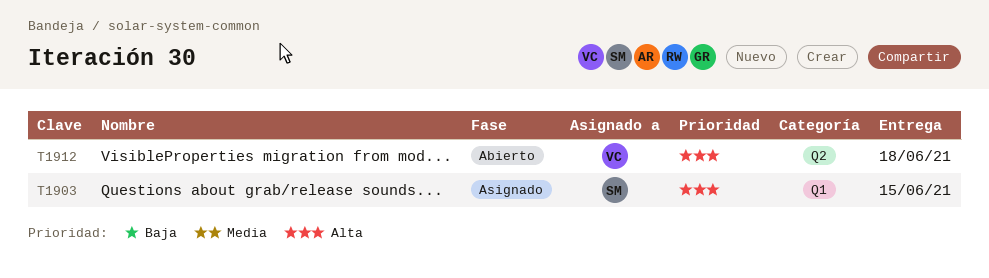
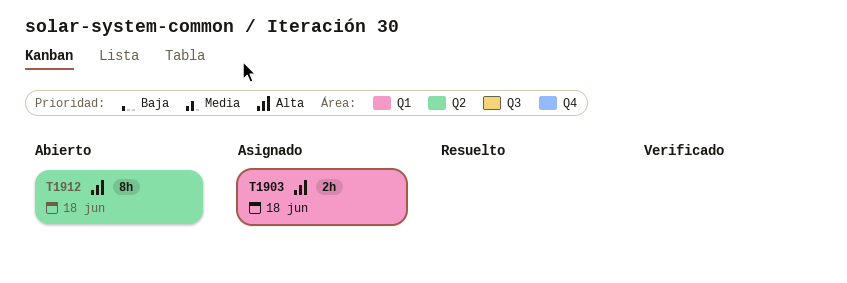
T1903, due: Jun 15 -> Jun 18

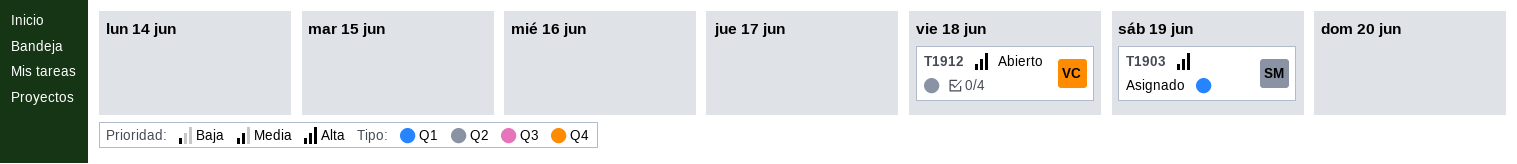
T1903, due: Jun 18 -> Jun 19

